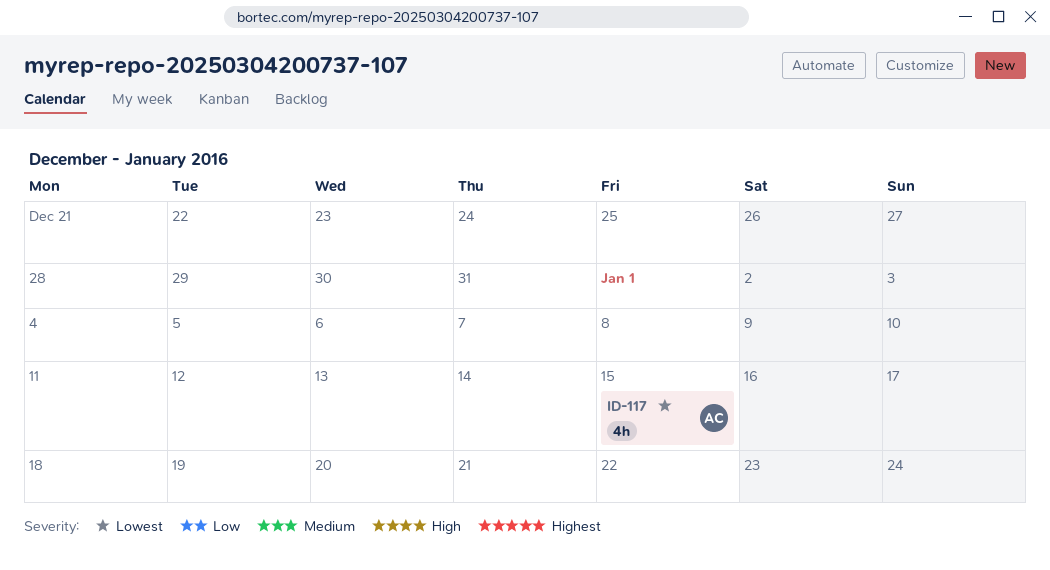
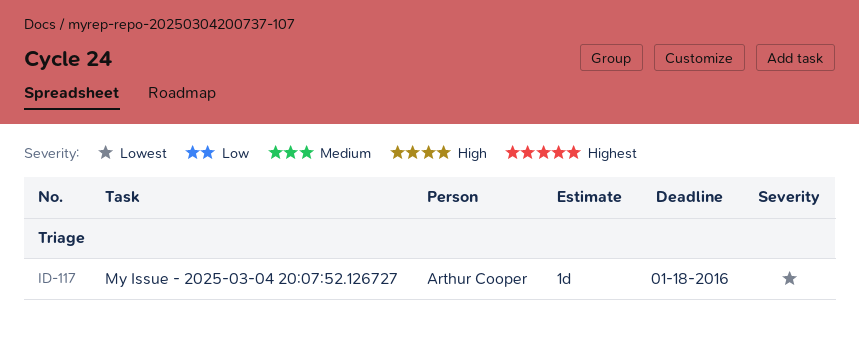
ID-117, estimate: 4h -> 1d
ID-117, due: Jan 15 -> Jan 18

